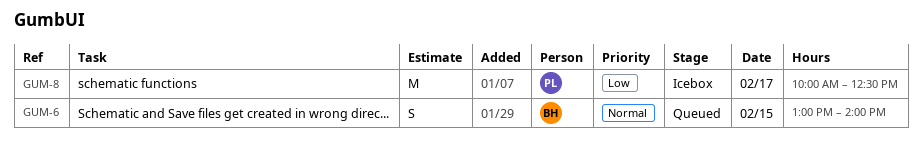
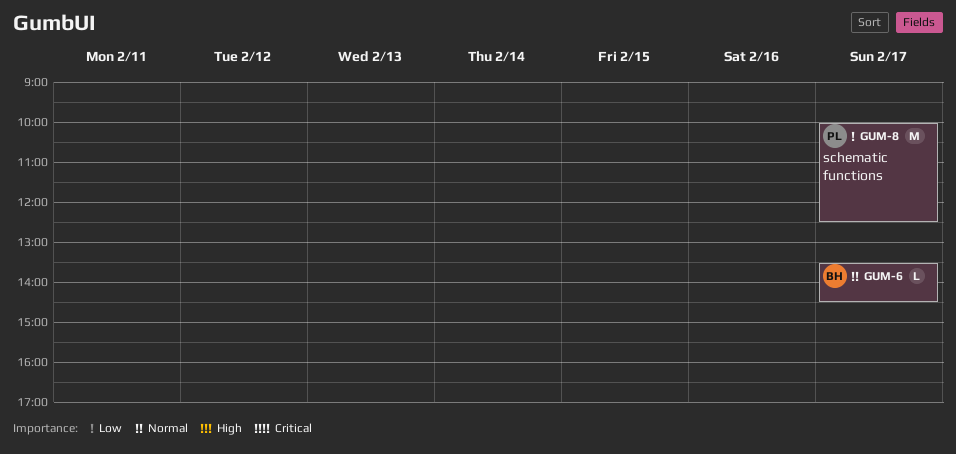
GUM-6, estimate: S -> L
GUM-6, day: Feb 15 -> Feb 17
GUM-6, begins: 13:00 -> 13:30
GUM-6, ends: 14:00 -> 14:30

